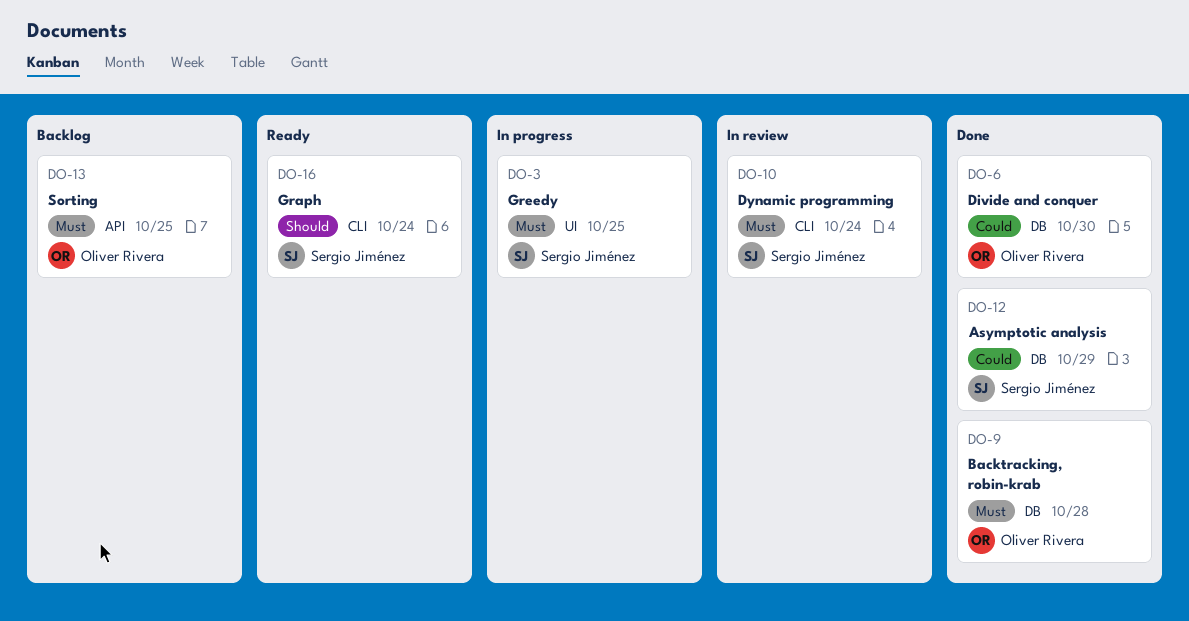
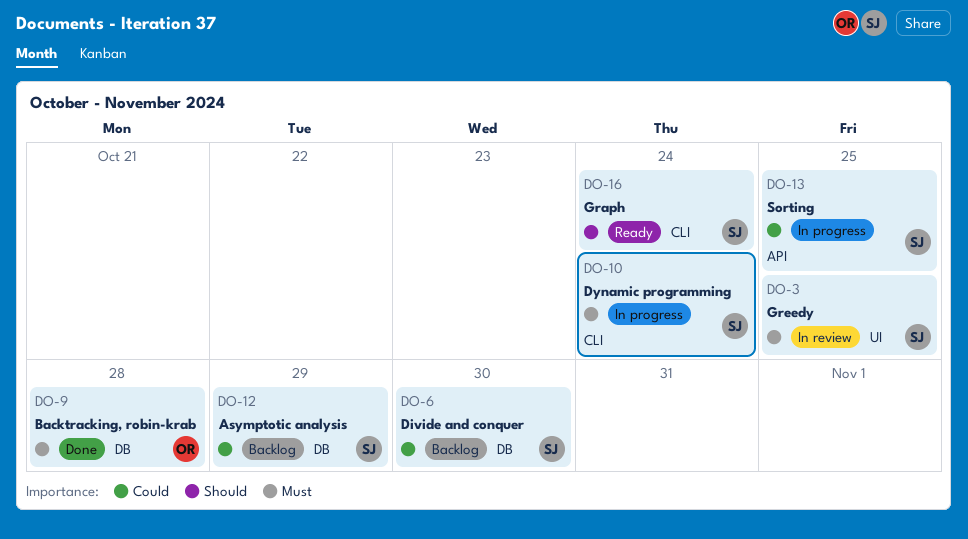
DO-3, status: In progress -> In review
DO-6, status: Done -> Backlog
DO-6, owner: Oliver Rivera -> Sergio Jiménez
DO-10, status: In review -> In progress
DO-12, status: Done -> Backlog
DO-13, status: Backlog -> In progress
DO-13, owner: Oliver Rivera -> Sergio Jiménez
DO-13, priority: Must -> Could

